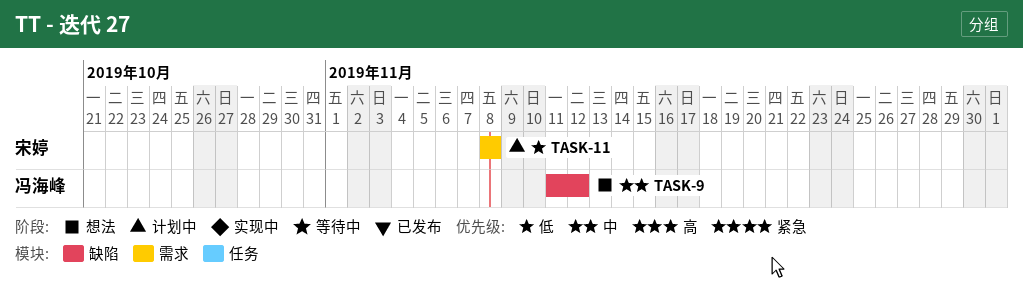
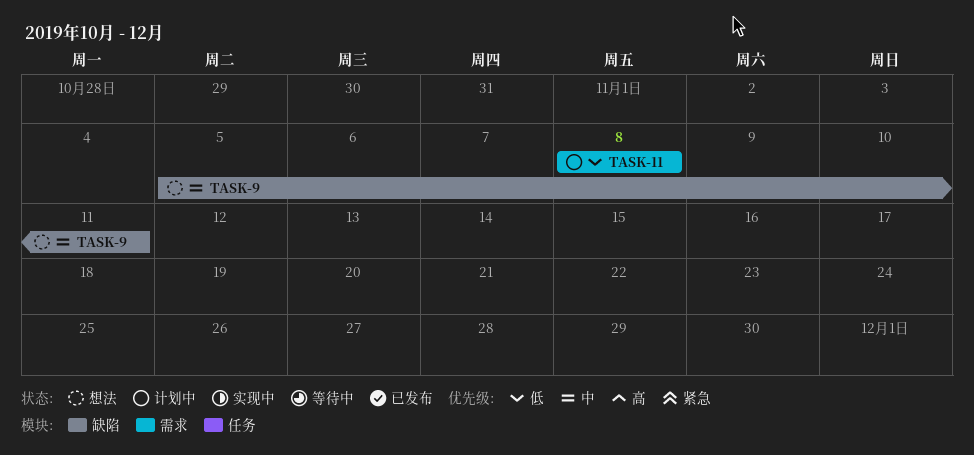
TASK-9, start: Nov 11 -> Nov 5
TASK-9, due: Nov 12 -> Nov 11

